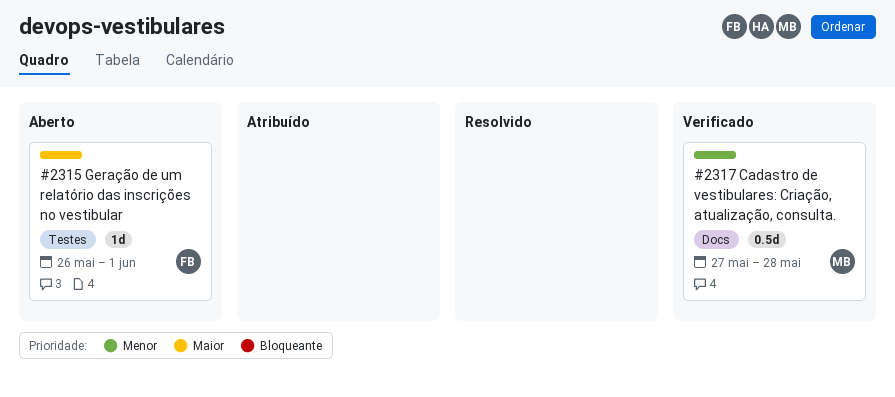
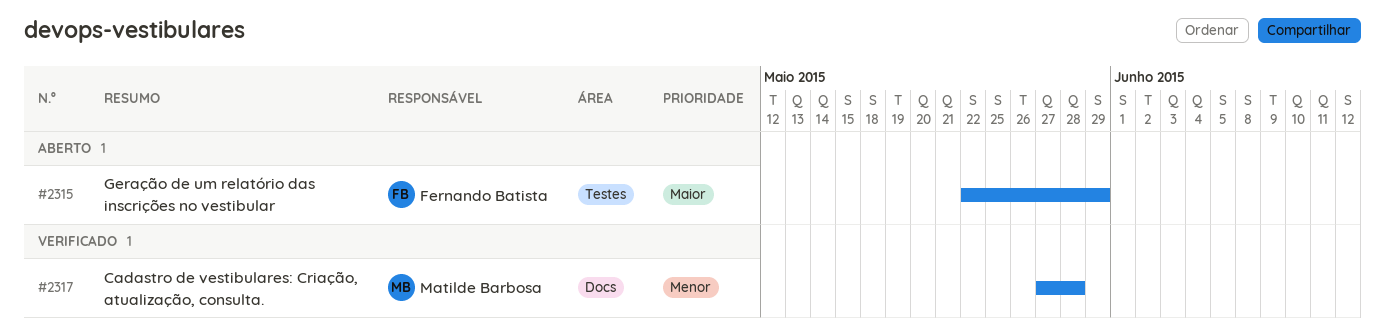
#2315, start: May 26 -> May 22
#2315, due: Jun 1 -> May 29

